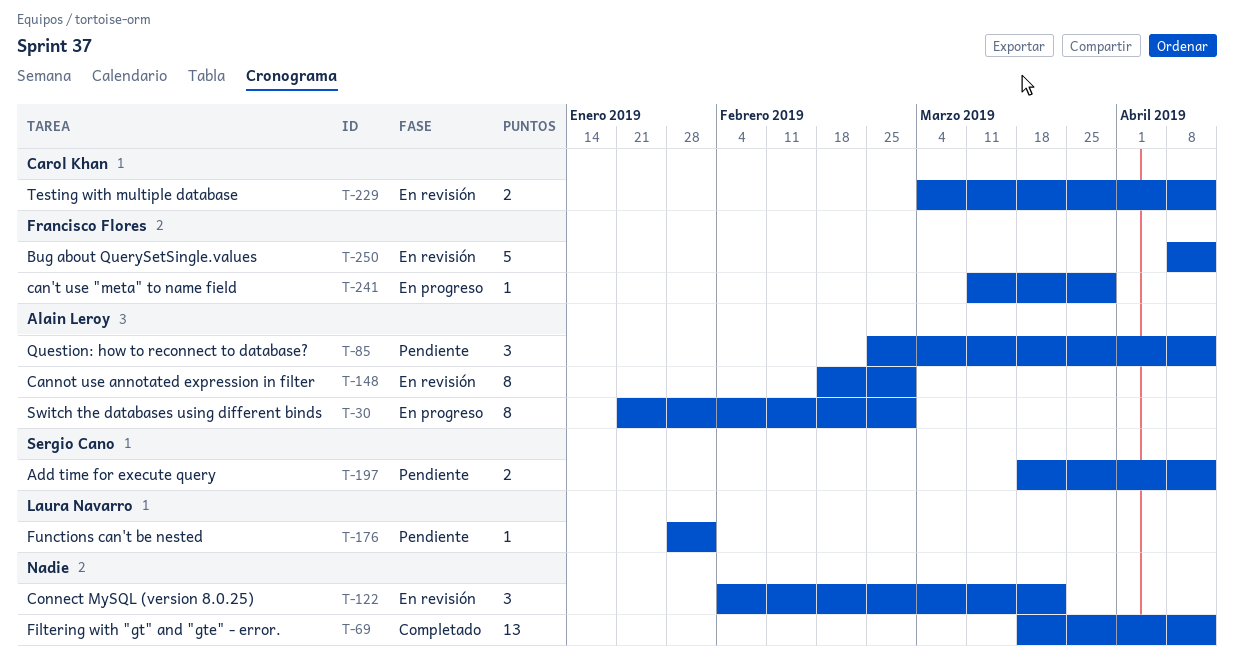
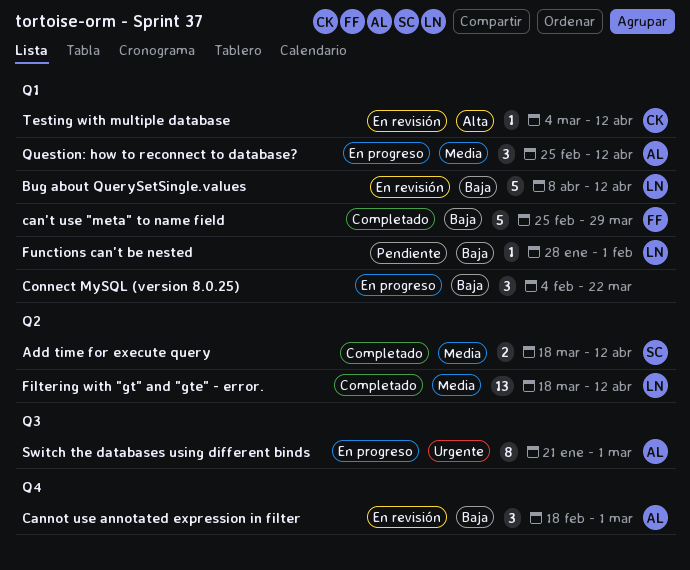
Add time for execute query, status: Pendiente -> Completado
Bug about QuerySetSingle.values, owner: Francisco Flores -> Laura Navarro
can't use "meta" to name field, status: En progreso -> Completado
can't use "meta" to name field, estimate: 1 -> 5
can't use "meta" to name field, start: Mar 11 -> Feb 25
Cannot use annotated expression in filter, estimate: 8 -> 3
Connect MySQL (version 8.0.25), status: En revisión -> En progreso
Filtering with "gt" and "gte" - error., owner: none -> Laura Navarro
Question: how to reconnect to database?, status: Pendiente -> En progreso
Testing with multiple database, estimate: 2 -> 1

